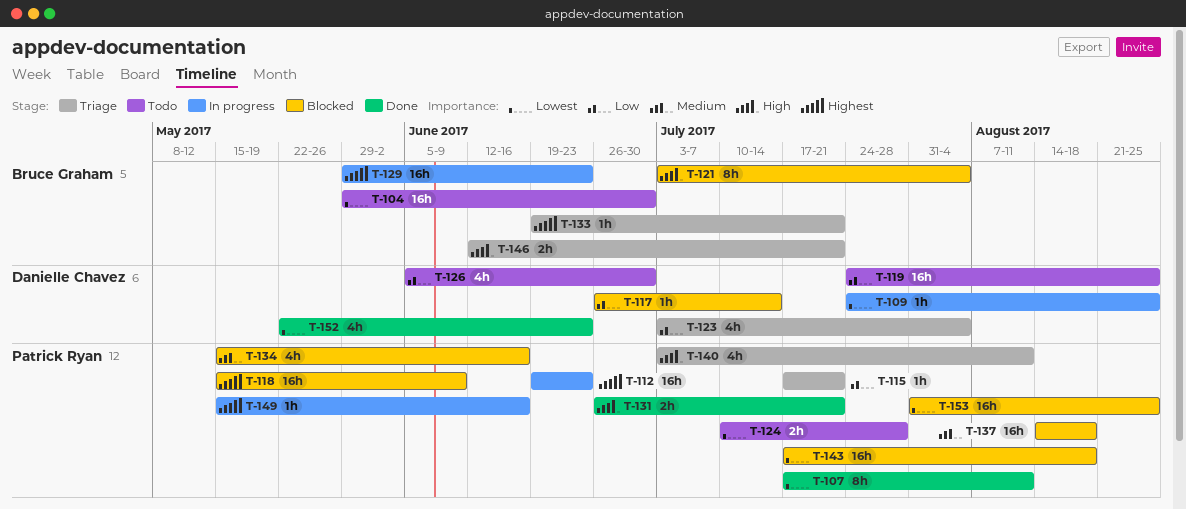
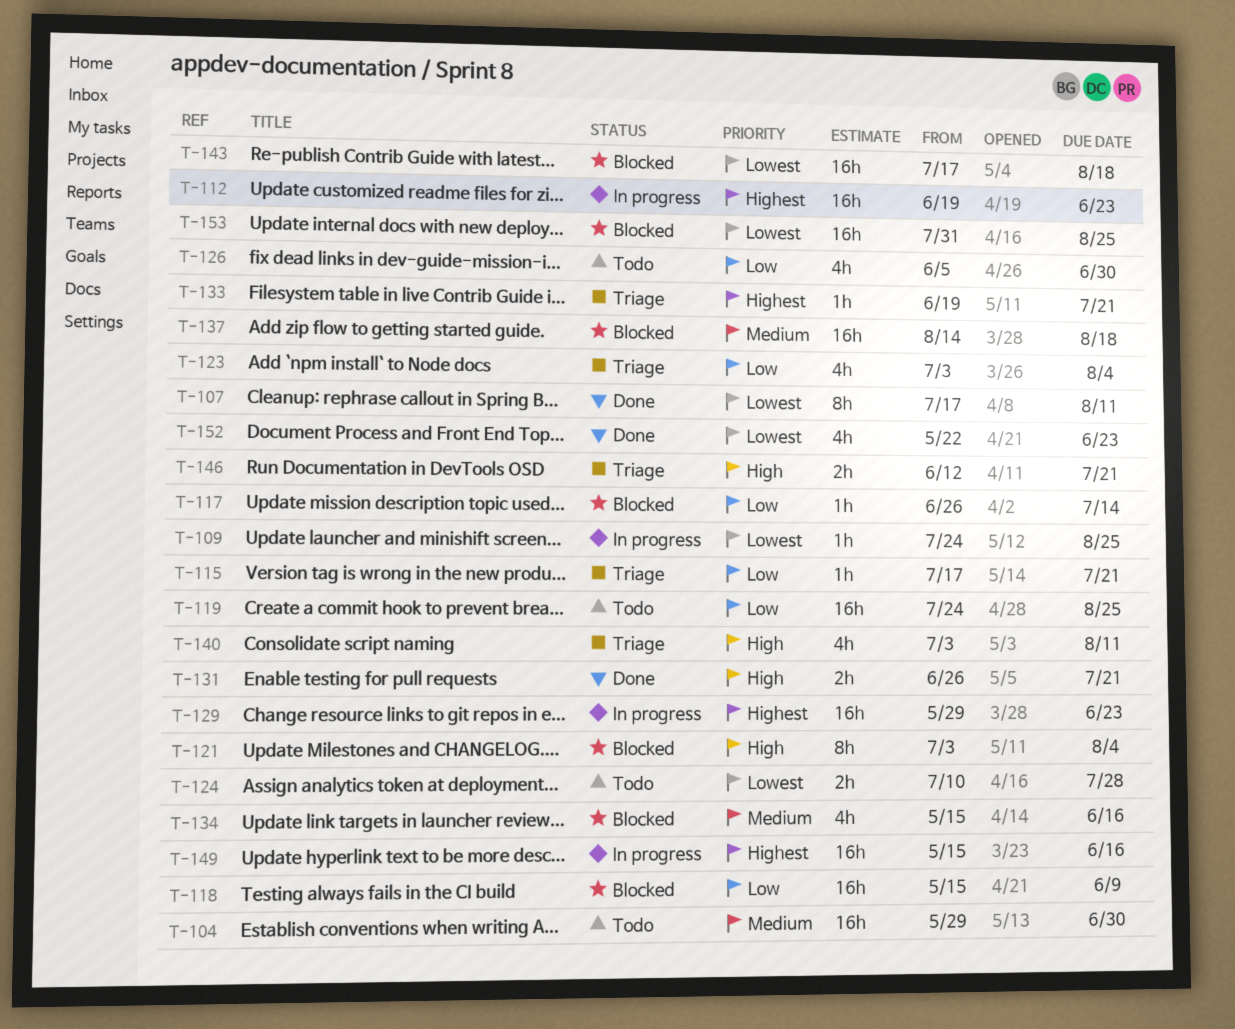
T-104, priority: Lowest -> Medium
T-118, priority: Highest -> Low
T-149, estimate: 1h -> 16h

